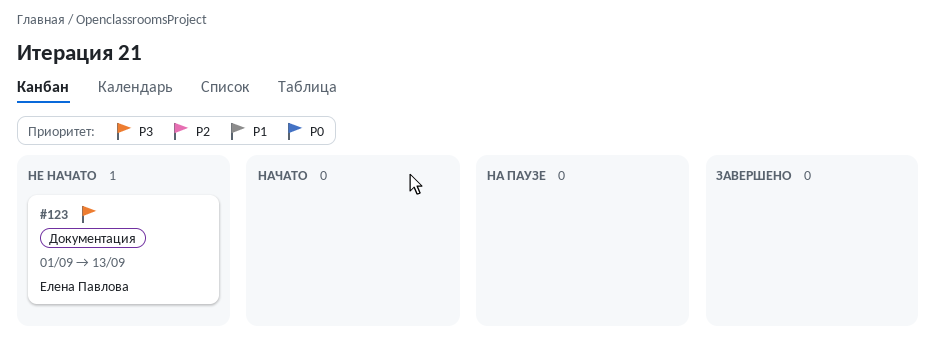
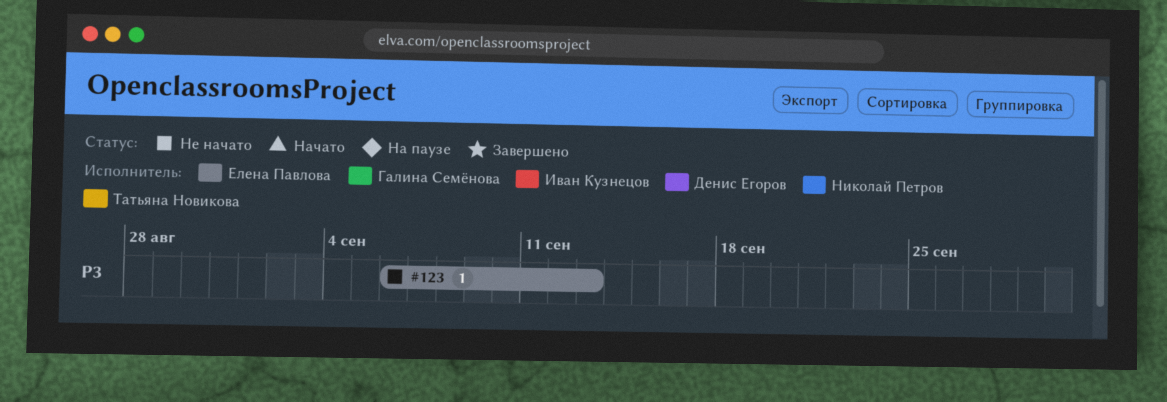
#123, start: Sep 1 -> Sep 6

